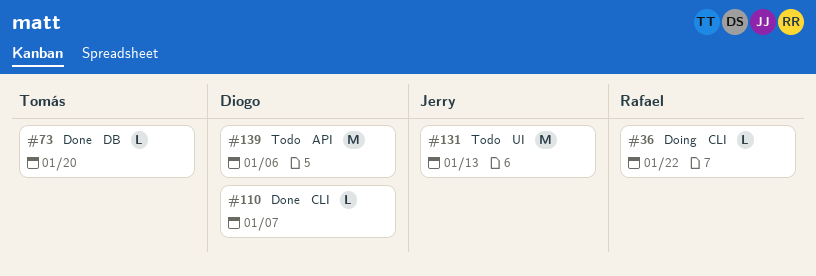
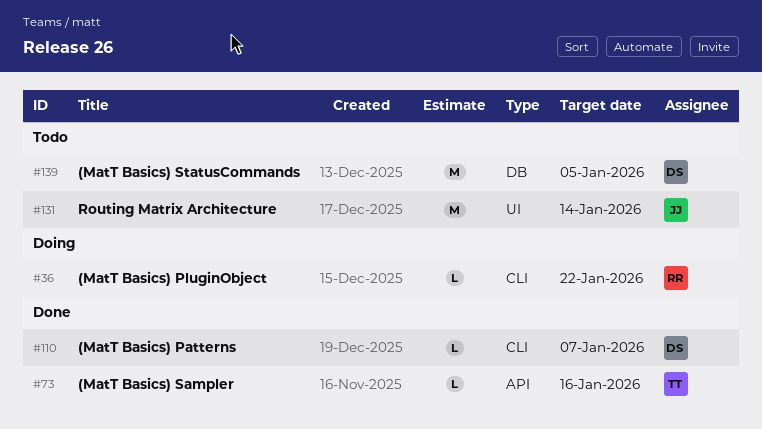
#73, label: DB -> API
#73, due: Jan 20 -> Jan 16
#131, due: Jan 13 -> Jan 14
#139, label: API -> DB
#139, due: Jan 6 -> Jan 5

